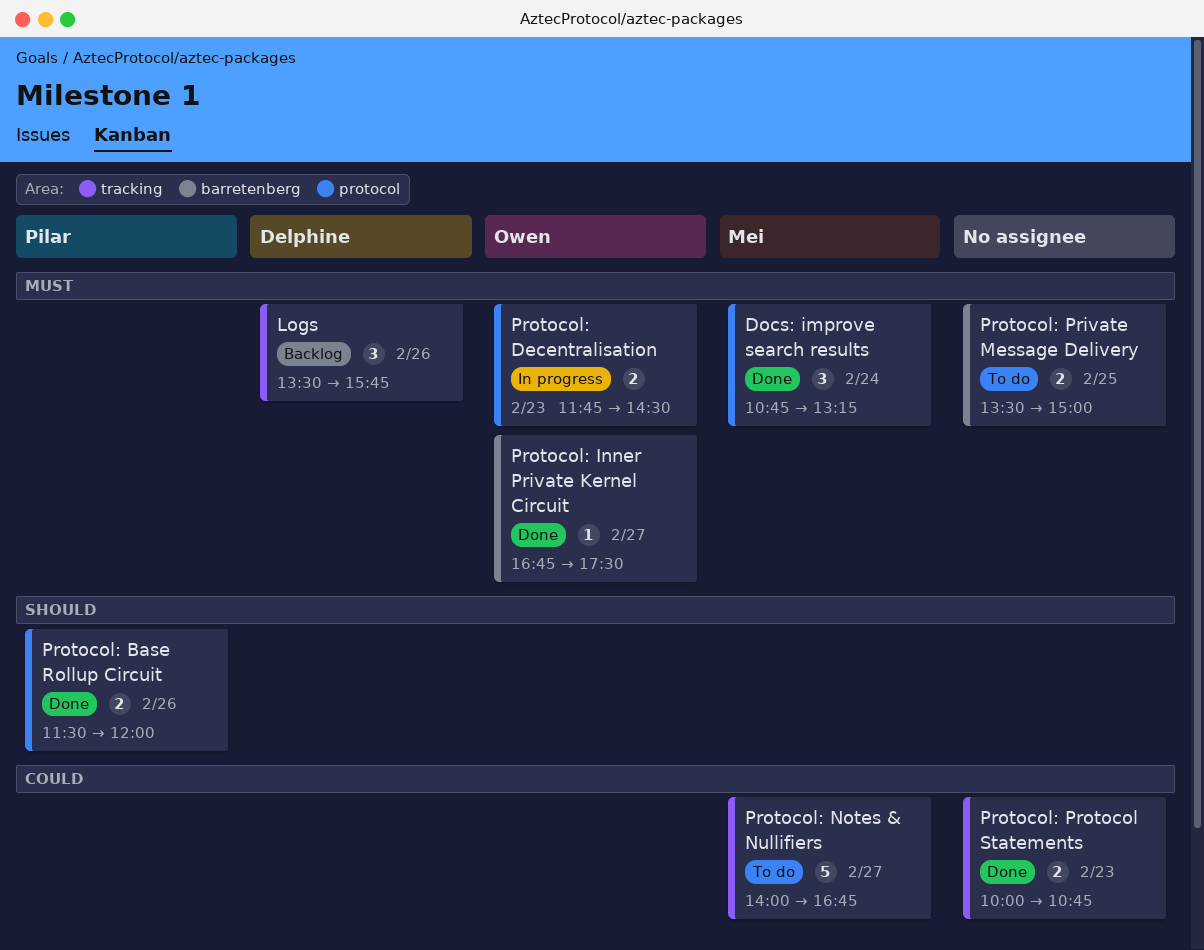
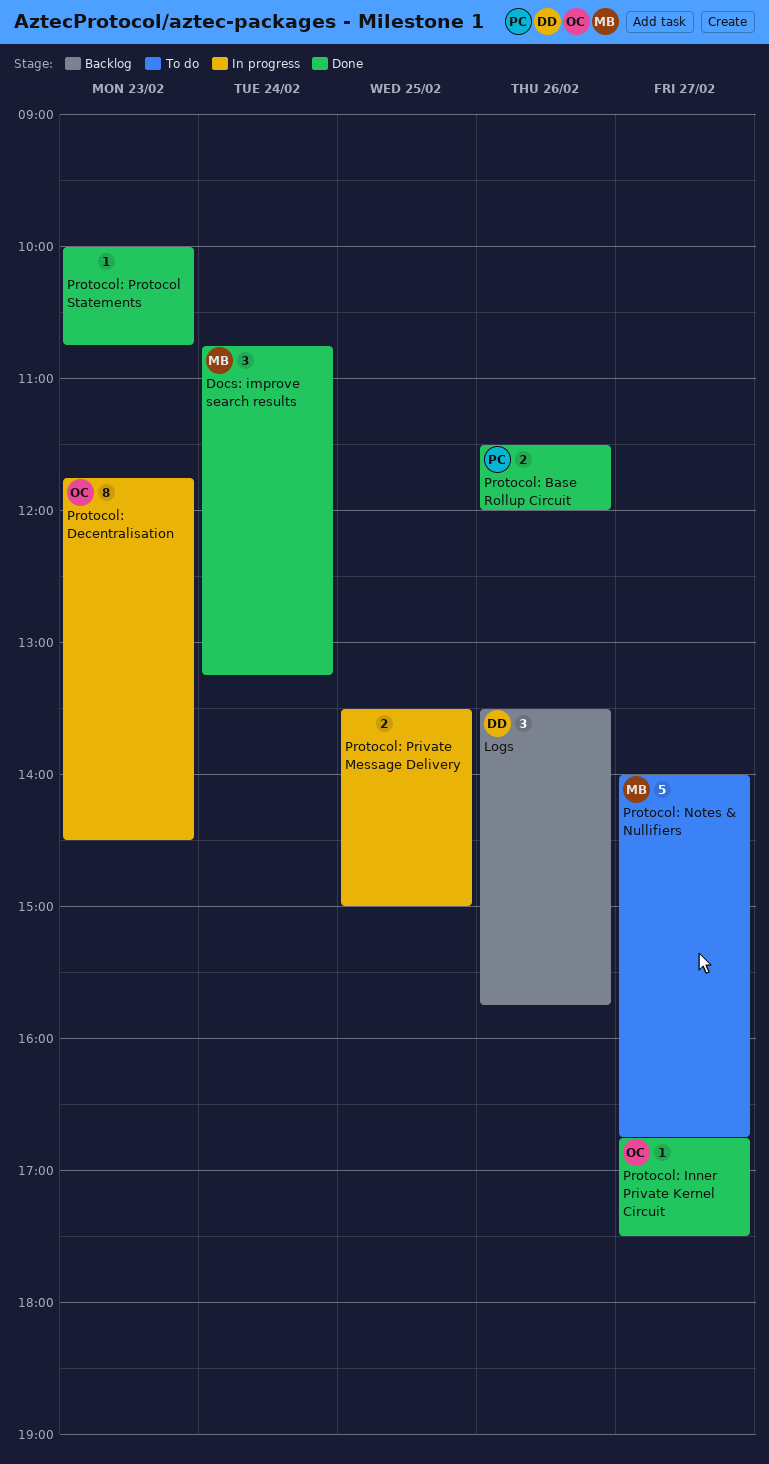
Protocol: Decentralisation, estimate: 2 -> 8
Protocol: Private Message Delivery, status: To do -> In progress
Protocol: Protocol Statements, estimate: 2 -> 1

